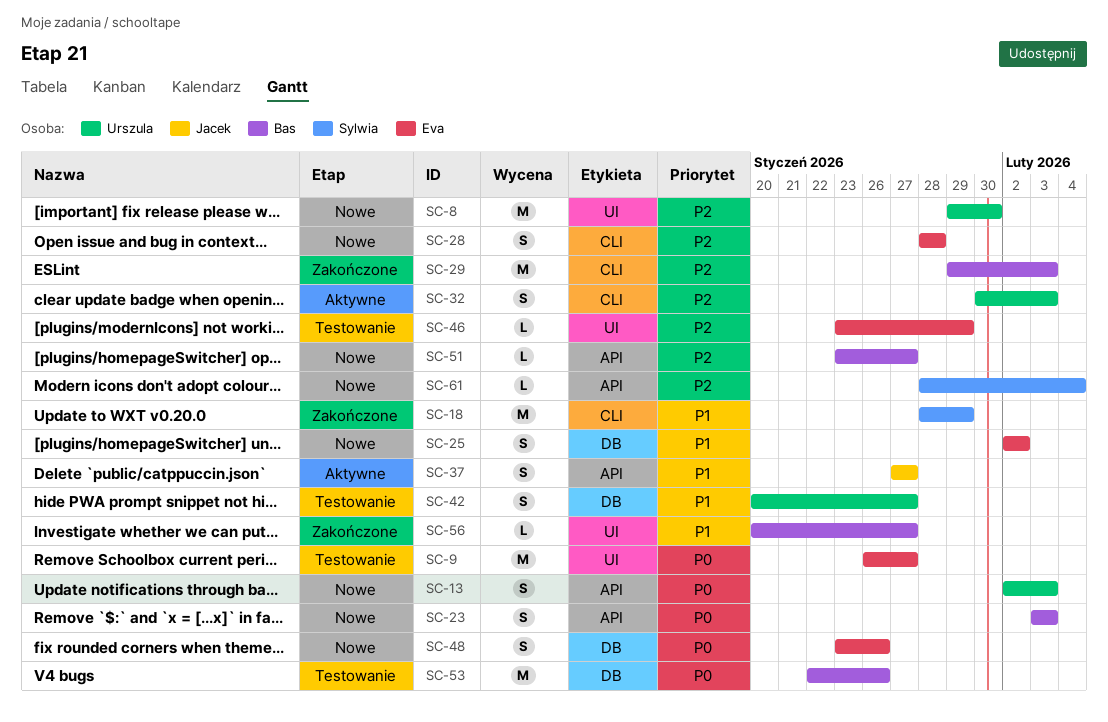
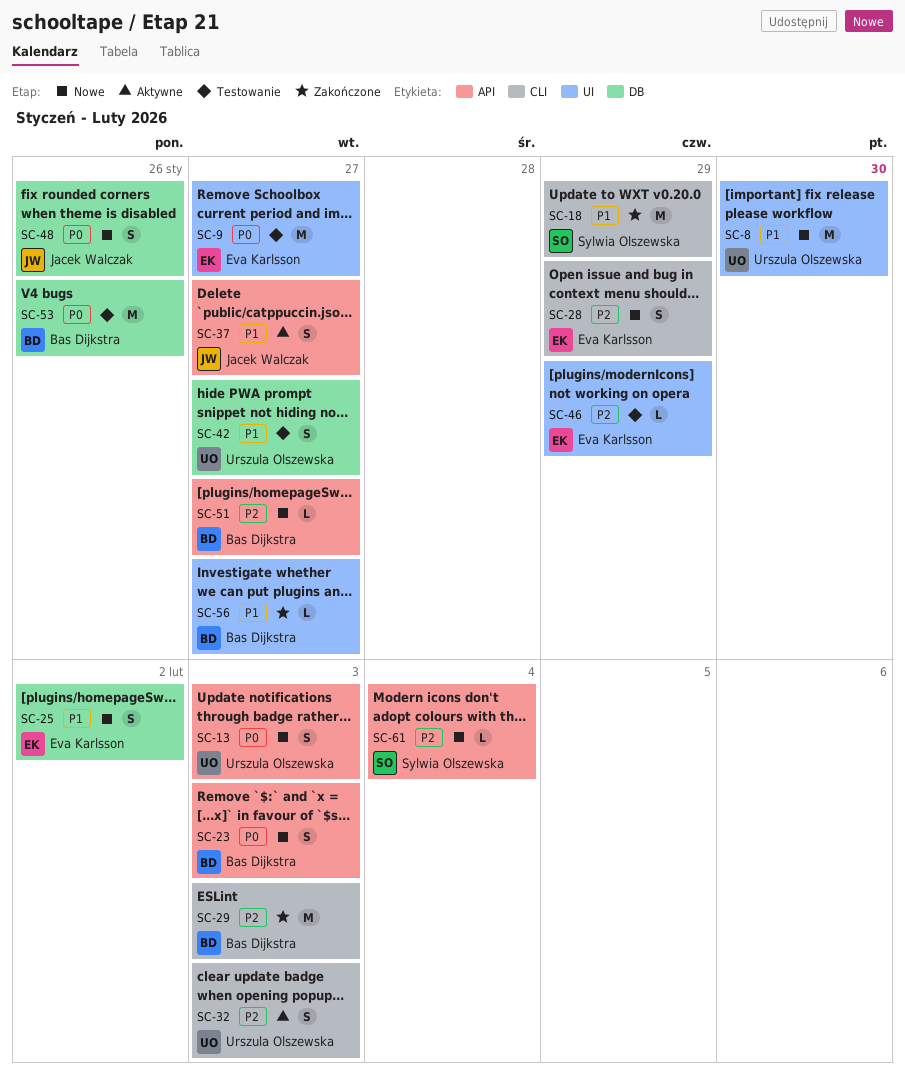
SC-8, priority: P2 -> P1
SC-28, due: Jan 28 -> Jan 29
SC-48, owner: Eva Karlsson -> Jacek Walczak

